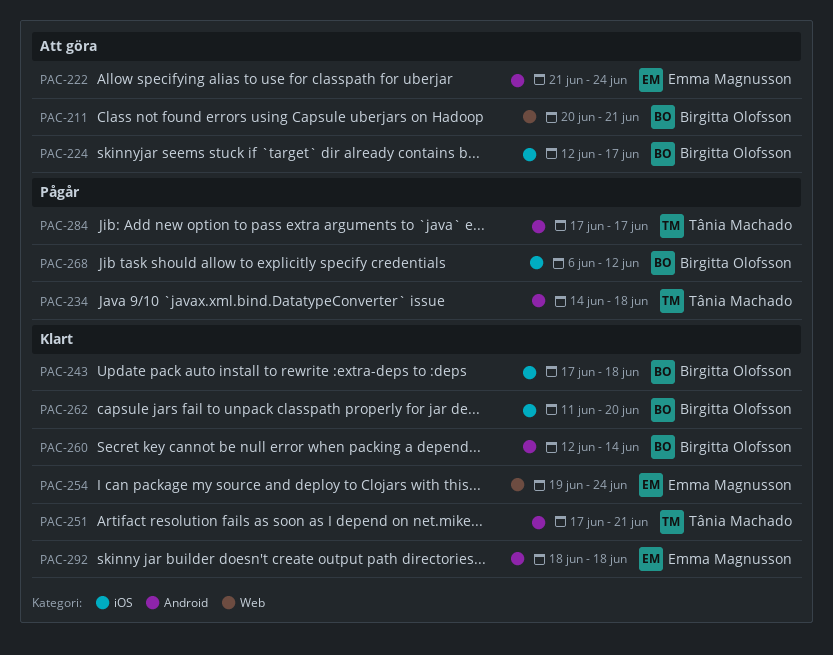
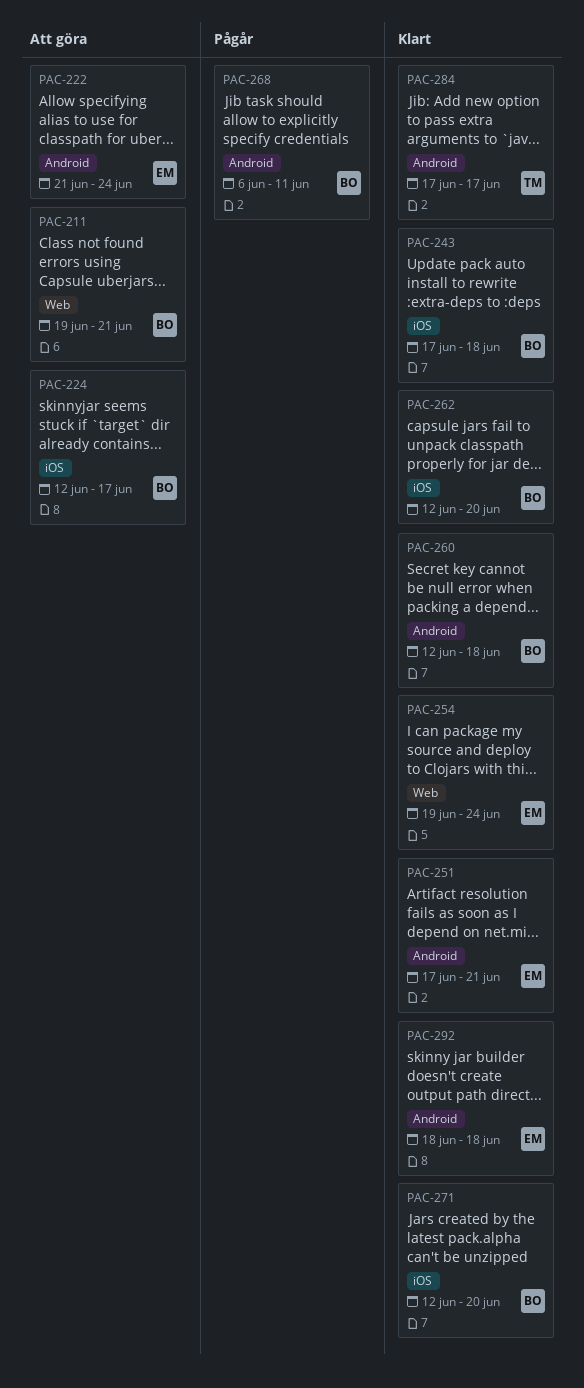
PAC-211, start: Jun 20 -> Jun 19
PAC-234: present -> none
PAC-251, owner: Tânia Machado -> Emma Magnusson
PAC-260, due: Jun 14 -> Jun 18
PAC-262, start: Jun 11 -> Jun 12
PAC-268, label: iOS -> Android
PAC-268, due: Jun 12 -> Jun 11
PAC-271: none -> present
PAC-284, status: Pågår -> Klart

